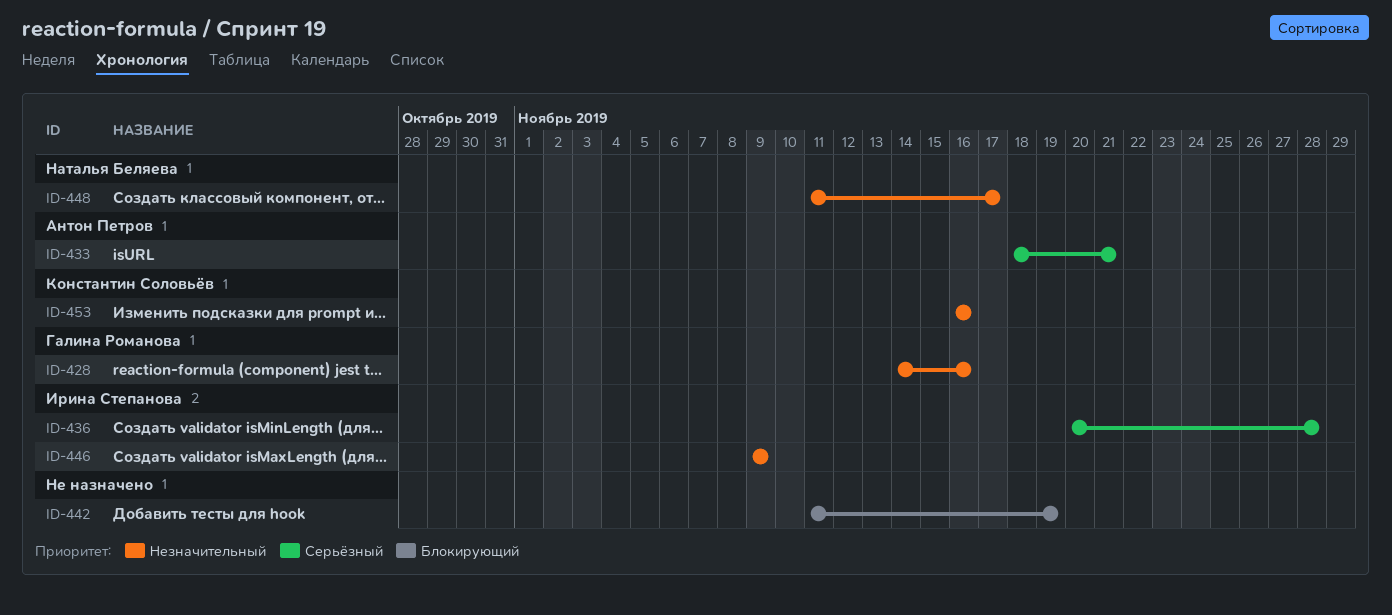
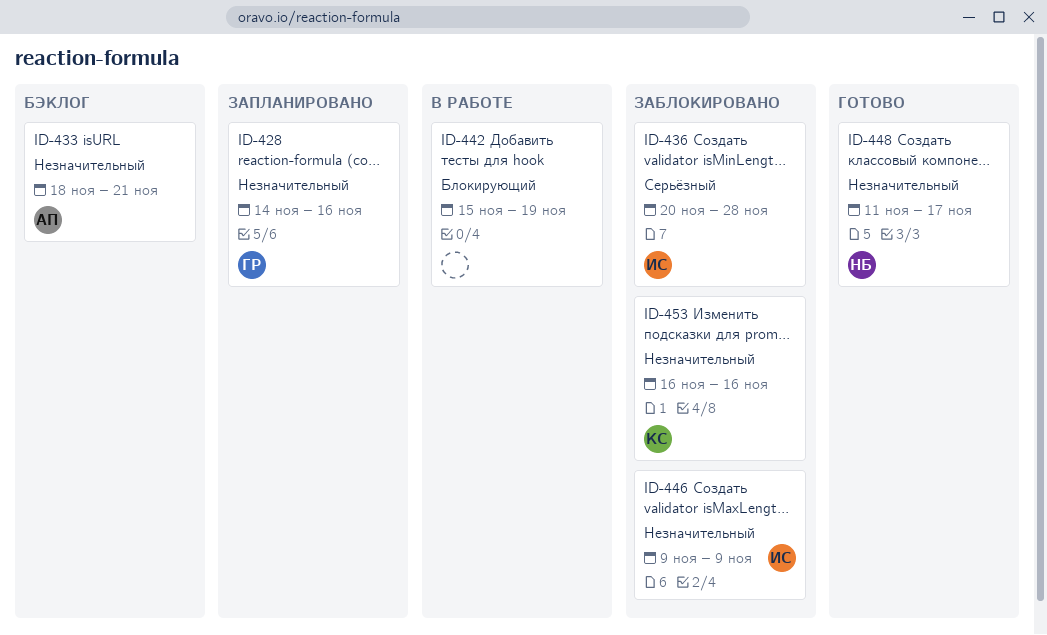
ID-433, priority: Серьёзный -> Незначительный
ID-442, start: Nov 11 -> Nov 15

